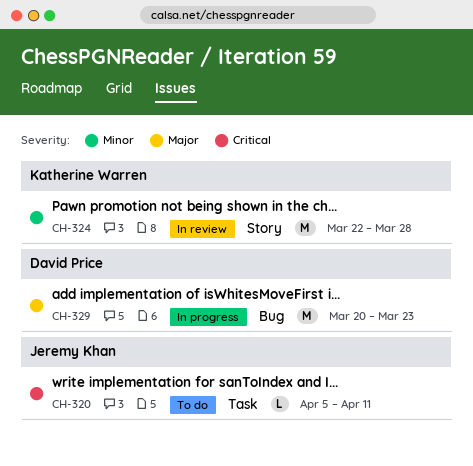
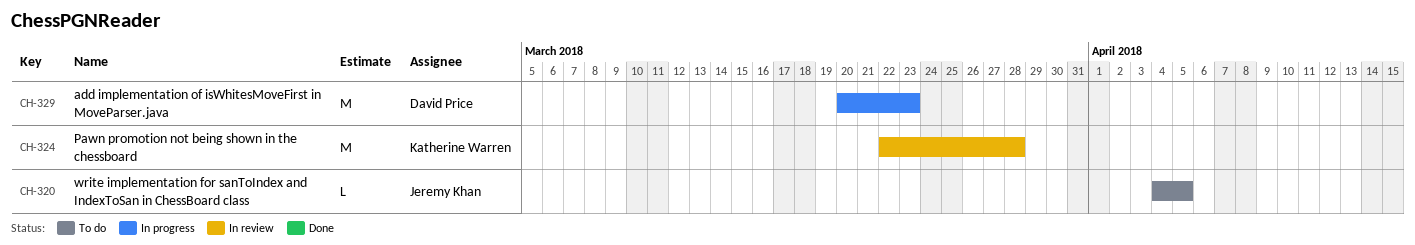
CH-320, start: Apr 5 -> Apr 4
CH-320, due: Apr 11 -> Apr 5

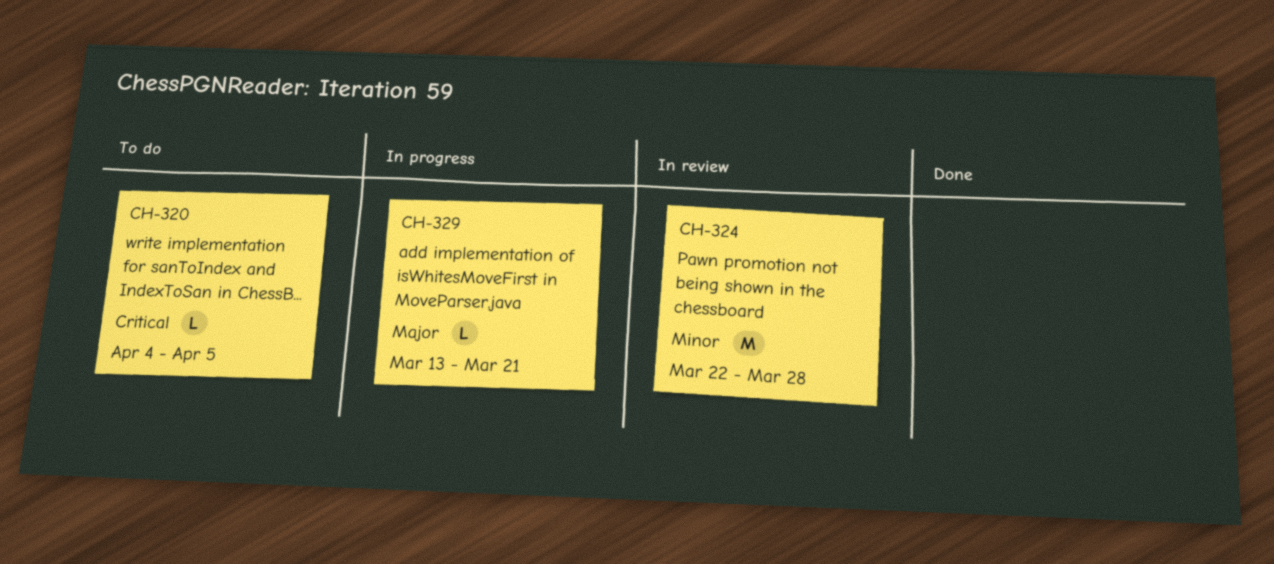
CH-329, estimate: M -> L
CH-329, start: Mar 20 -> Mar 13
CH-329, due: Mar 23 -> Mar 21

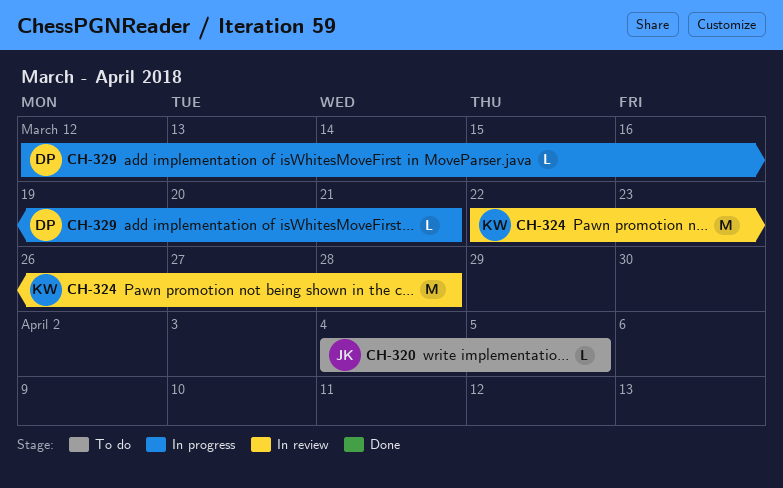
CH-329, start: Mar 13 -> Mar 12

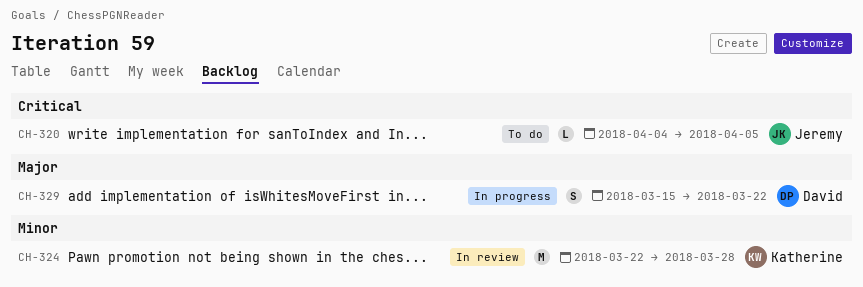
CH-329, estimate: L -> S
CH-329, start: Mar 12 -> Mar 15
CH-329, due: Mar 21 -> Mar 22

